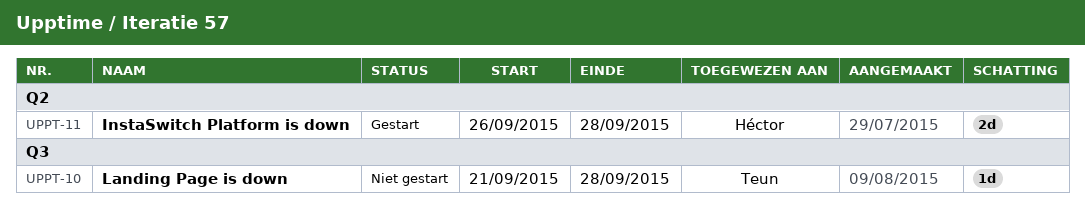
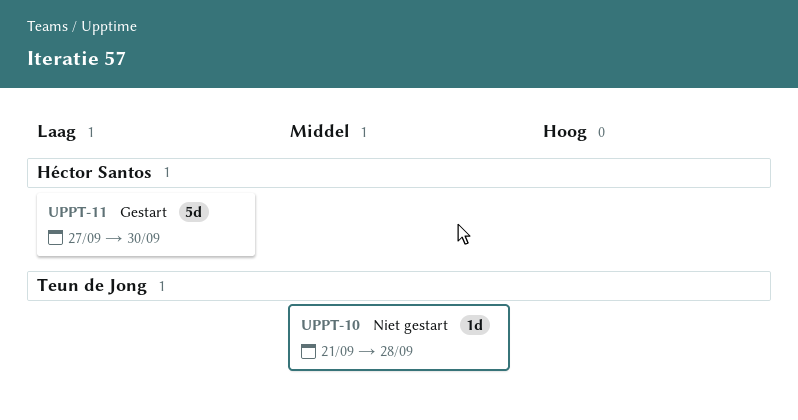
UPPT-11, estimate: 2d -> 5d
UPPT-11, start: Sep 26 -> Sep 27
UPPT-11, due: Sep 28 -> Sep 30

